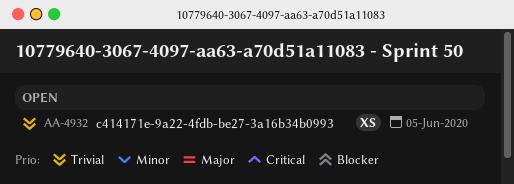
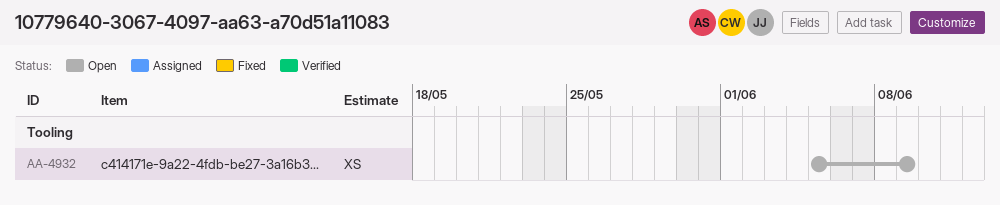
AA-4932, due: Jun 5 -> Jun 9

